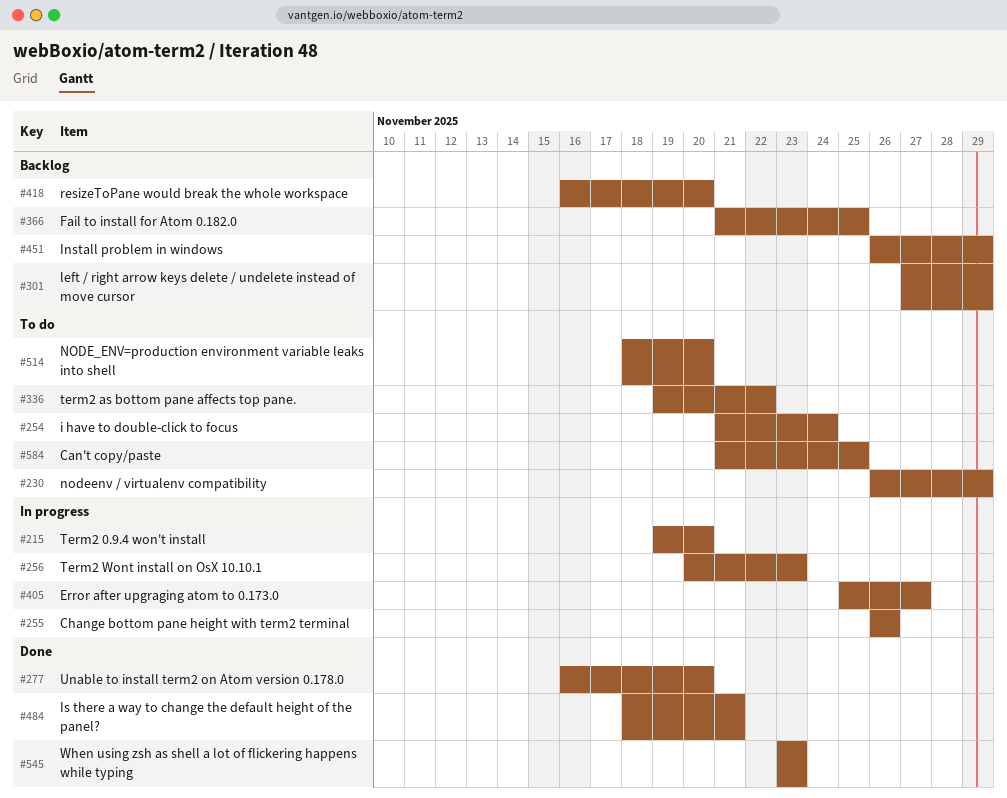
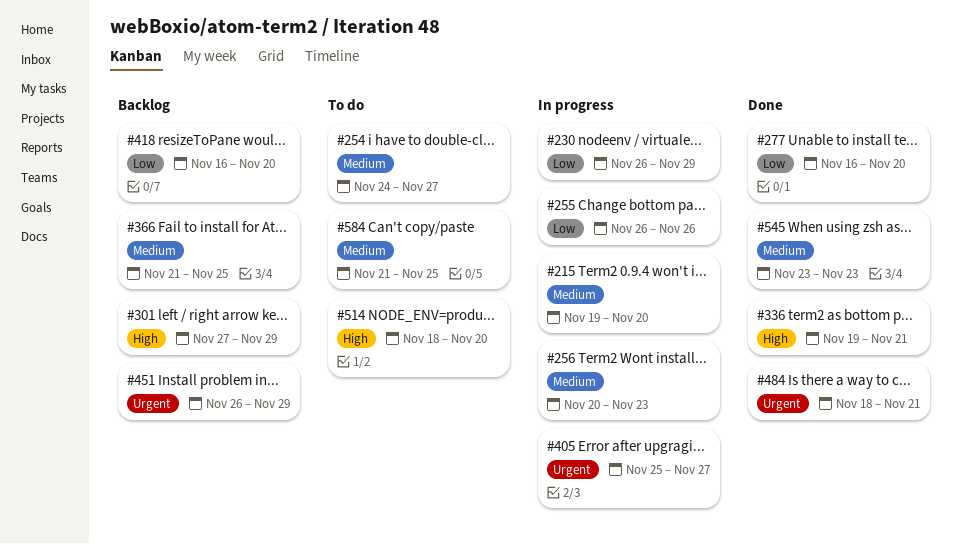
#230, status: To do -> In progress
#254, start: Nov 21 -> Nov 24
#254, due: Nov 24 -> Nov 27
#336, status: To do -> Done
#336, due: Nov 22 -> Nov 21

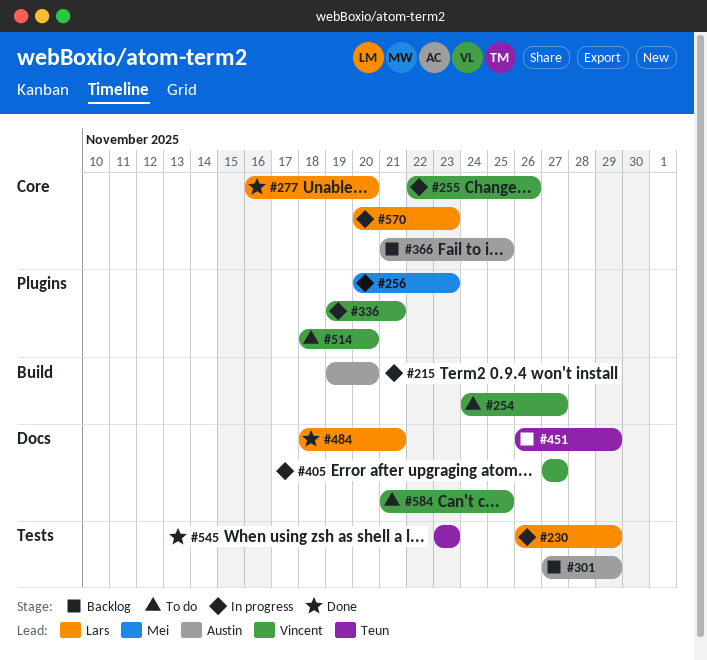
#255, start: Nov 26 -> Nov 22
#336, status: Done -> In progress
#405, start: Nov 25 -> Nov 27
#418: present -> none
#570: none -> present

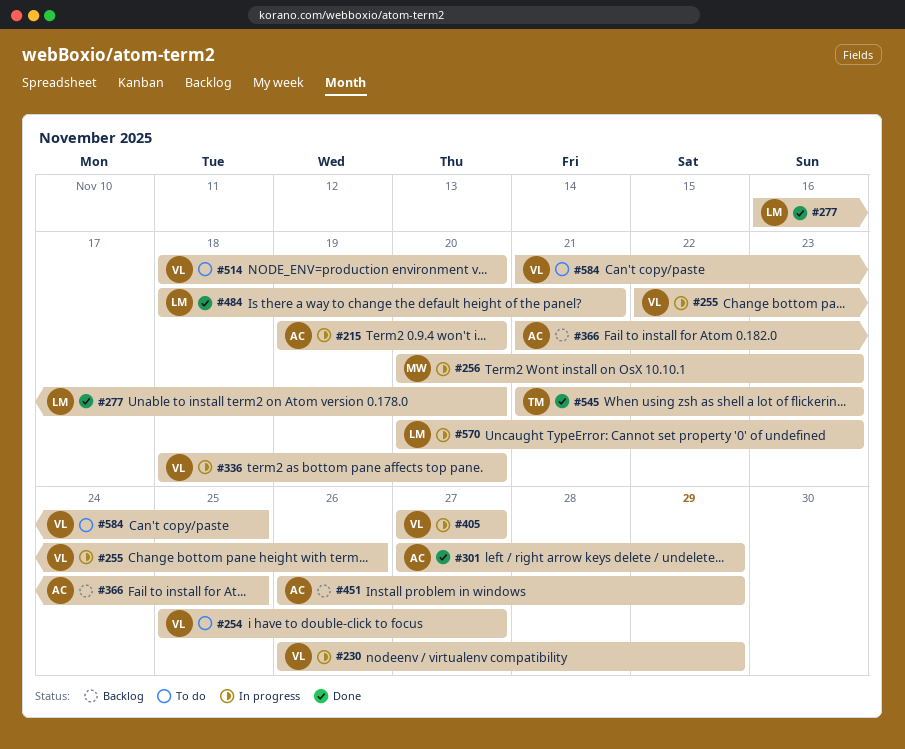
#230, owner: Lars -> Vincent
#254, start: Nov 24 -> Nov 25
#301, status: Backlog -> Done
#336, start: Nov 19 -> Nov 18
#336, due: Nov 21 -> Nov 20
#451, owner: Teun -> Austin
#545, start: Nov 23 -> Nov 21

